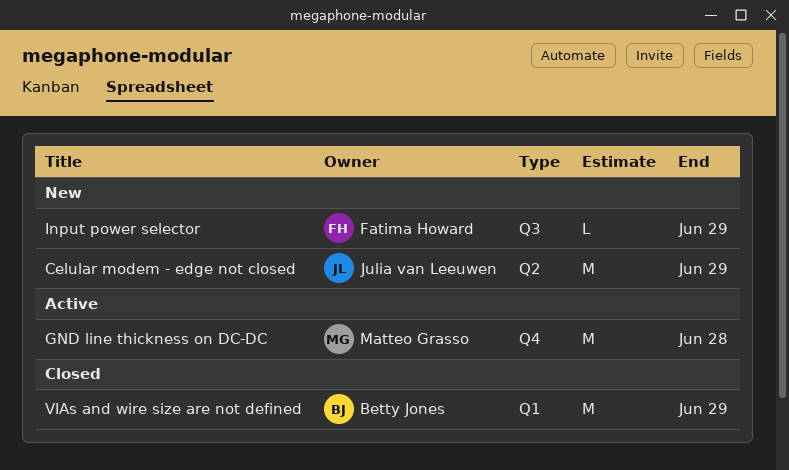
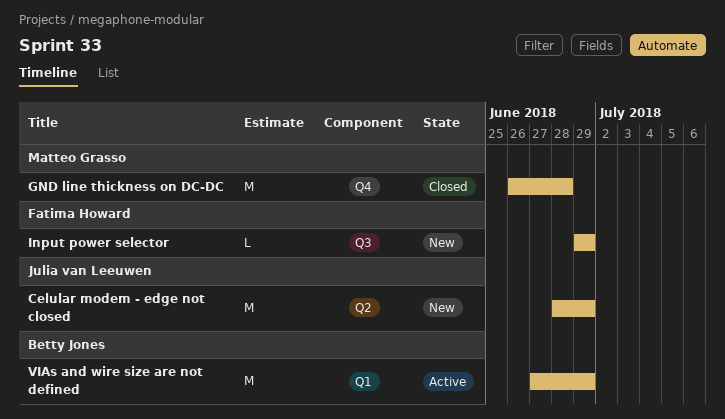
GND line thickness on DC-DC, status: Active -> Closed
VIAs and wire size are not defined, status: Closed -> Active

